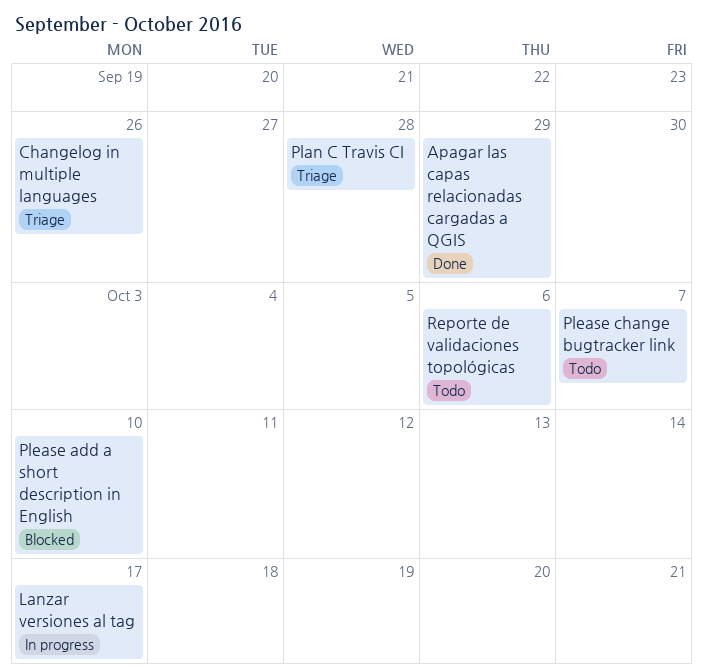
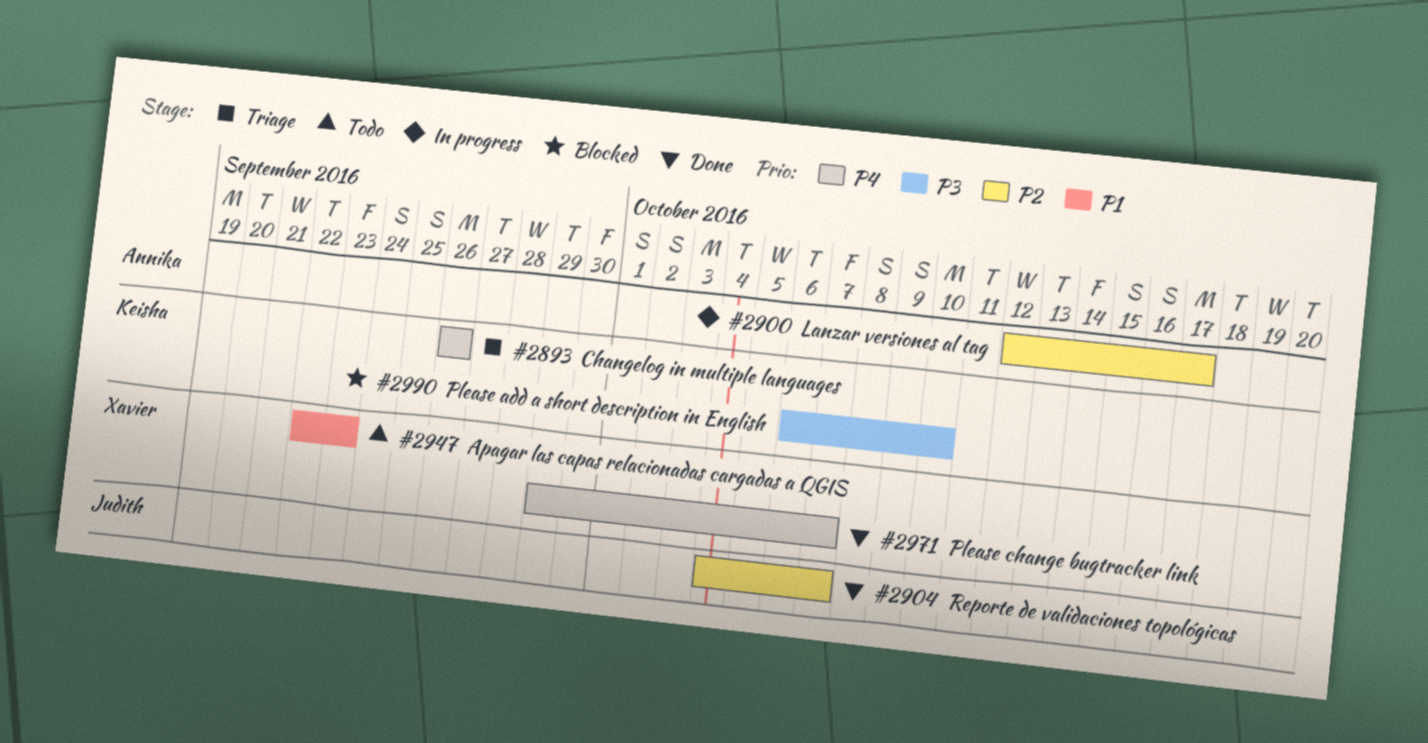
Apagar las capas relacionadas cargadas a QGIS, status: Done -> Todo
Apagar las capas relacionadas cargadas a QGIS, due: Sep 29 -> Sep 23
Plan C Travis CI: present -> none
Please change bugtracker link, status: Todo -> Done
Reporte de validaciones topológicas, status: Todo -> Done
Reporte de validaciones topológicas, due: Oct 6 -> Oct 7

